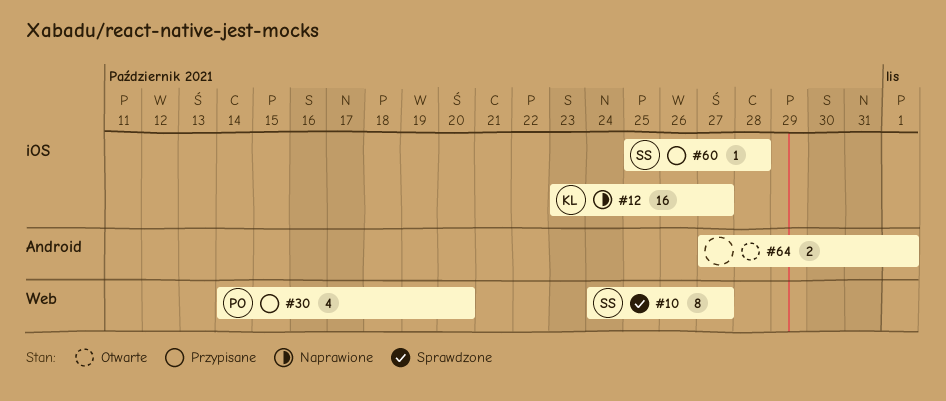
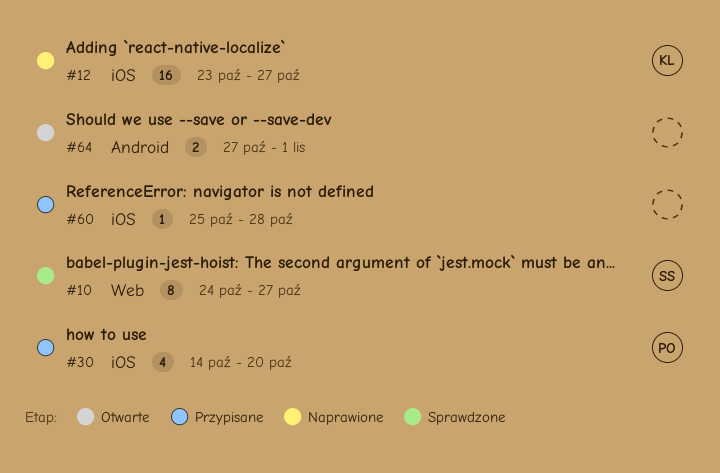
#30, label: Web -> iOS
#60, owner: SS -> none

